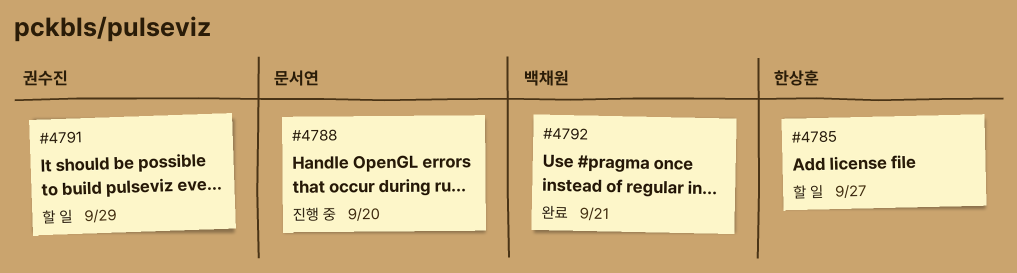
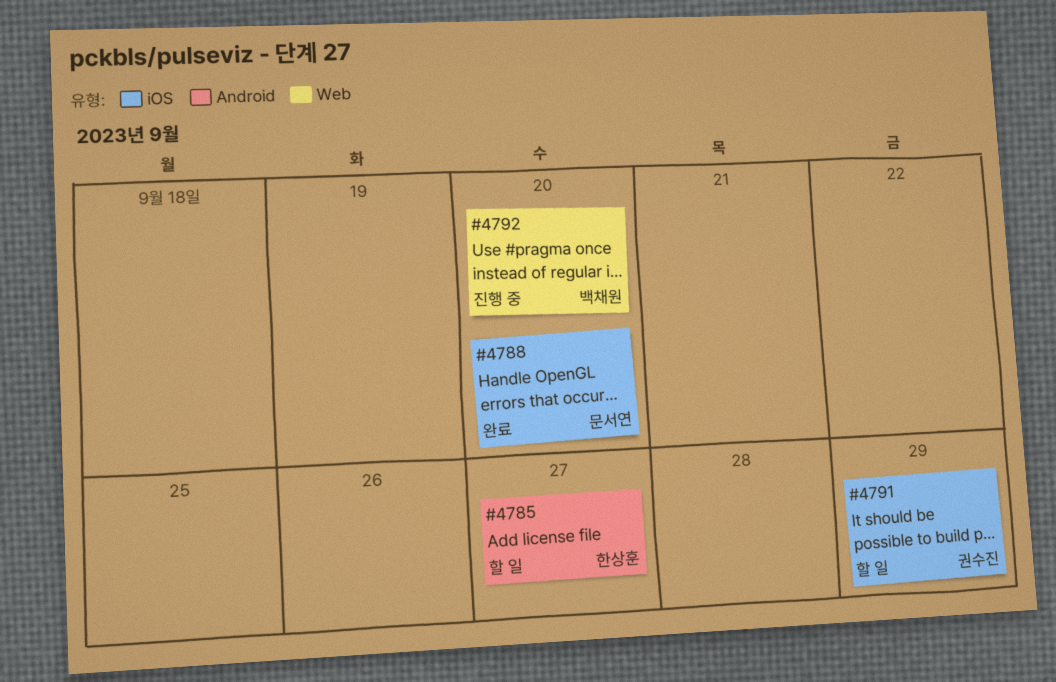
#4788, status: 진행 중 -> 완료
#4792, status: 완료 -> 진행 중
#4792, due: Sep 21 -> Sep 20

